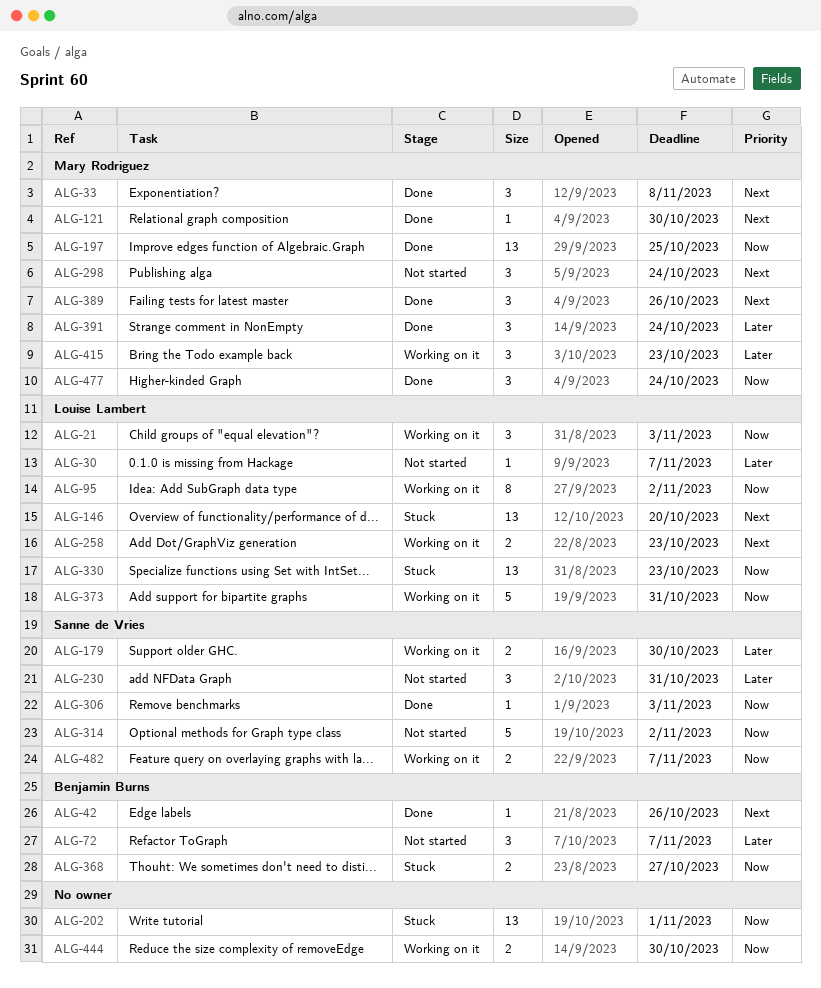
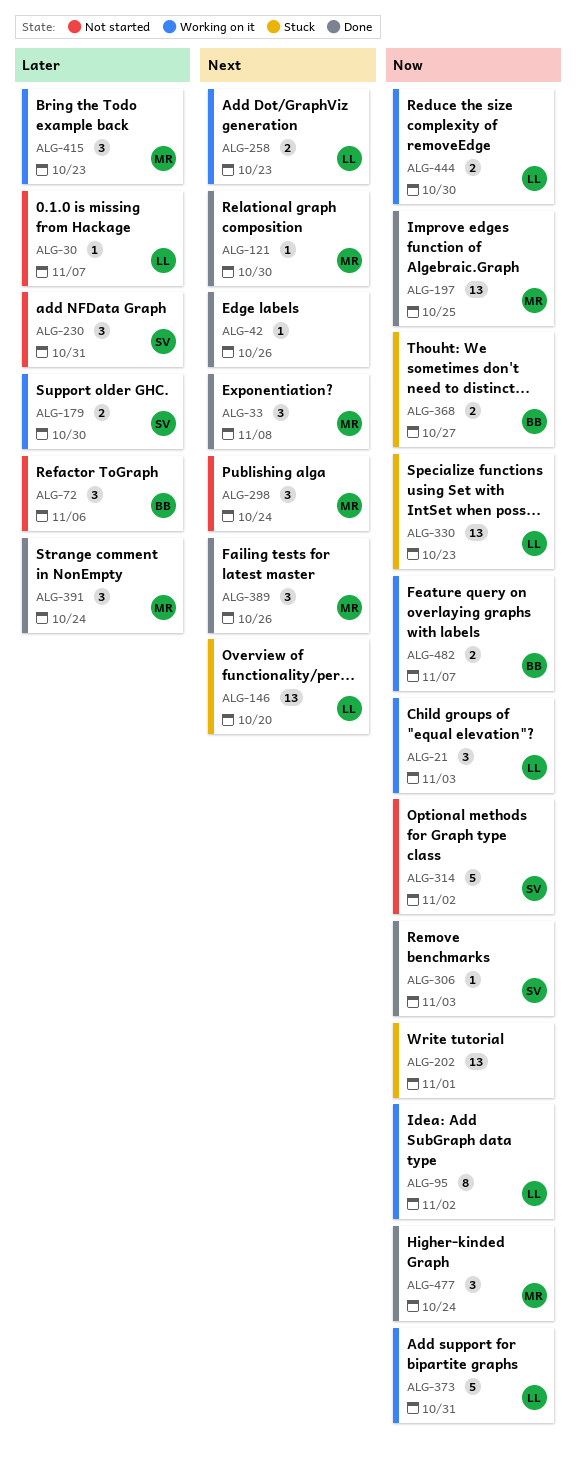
ALG-42, owner: Benjamin Burns -> none
ALG-72, due: Nov 7 -> Nov 6
ALG-444, owner: none -> Louise Lambert
ALG-482, owner: Sanne de Vries -> Benjamin Burns

